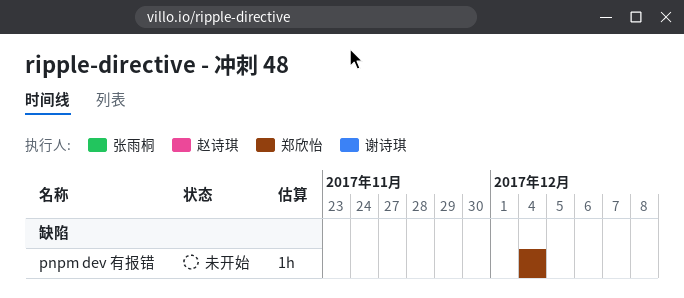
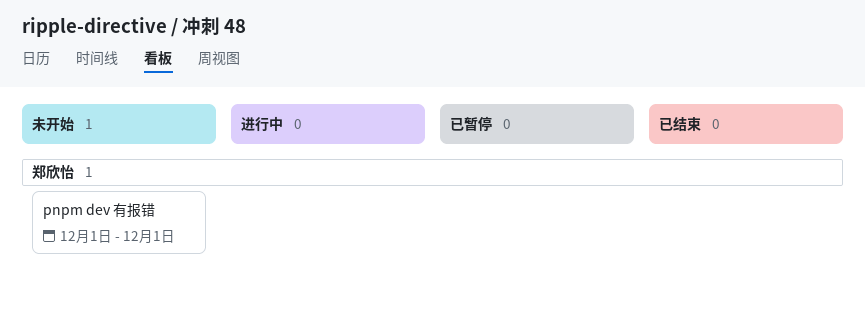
pnpm dev 有报错, start: Dec 4 -> Dec 1
pnpm dev 有报错, due: Dec 4 -> Dec 1

